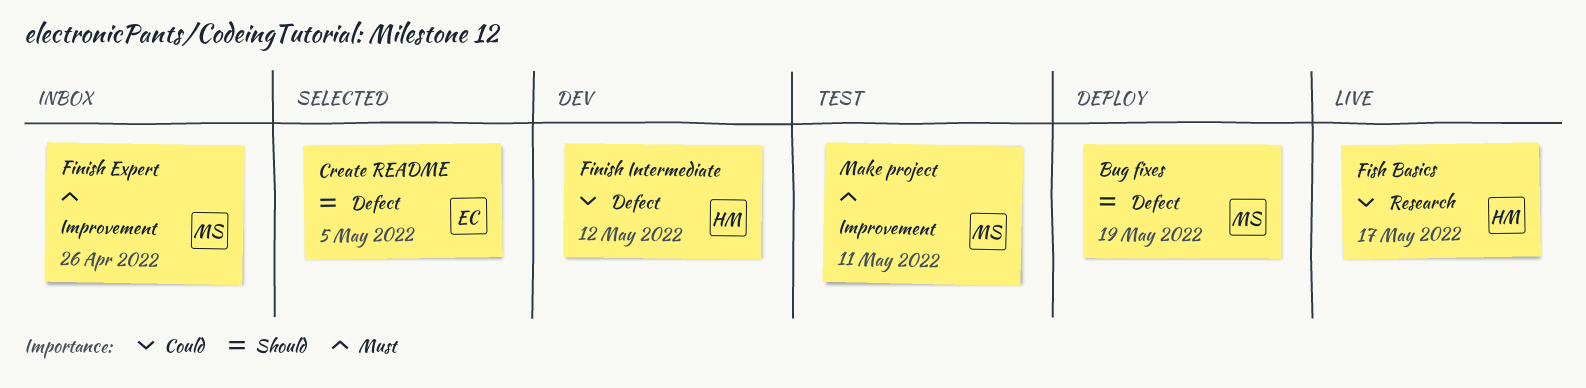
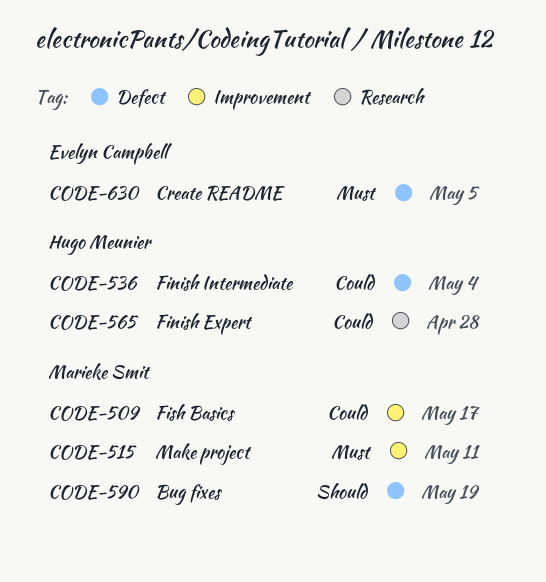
Create README, priority: Should -> Must
Finish Expert, owner: Marieke Smit -> Hugo Meunier
Finish Expert, priority: Must -> Could
Finish Expert, label: Improvement -> Research
Finish Expert, due: Apr 26 -> Apr 28
Finish Intermediate, due: May 12 -> May 4
Fish Basics, owner: Hugo Meunier -> Marieke Smit
Fish Basics, label: Research -> Improvement

